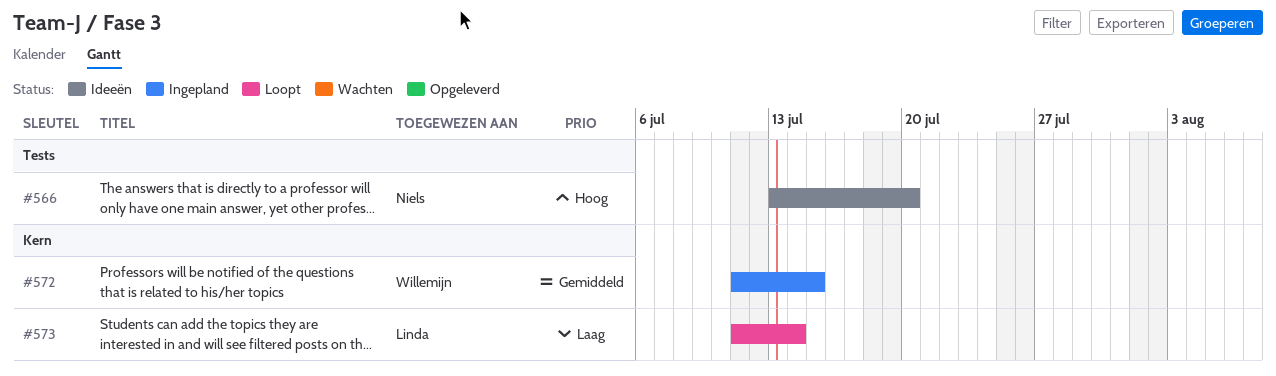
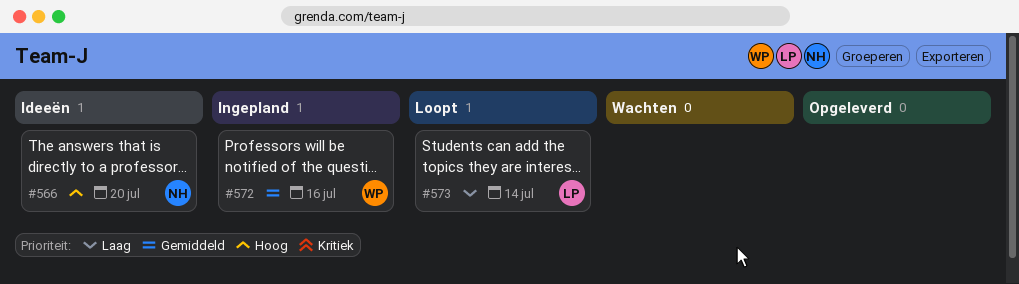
#572, due: Jul 15 -> Jul 16

